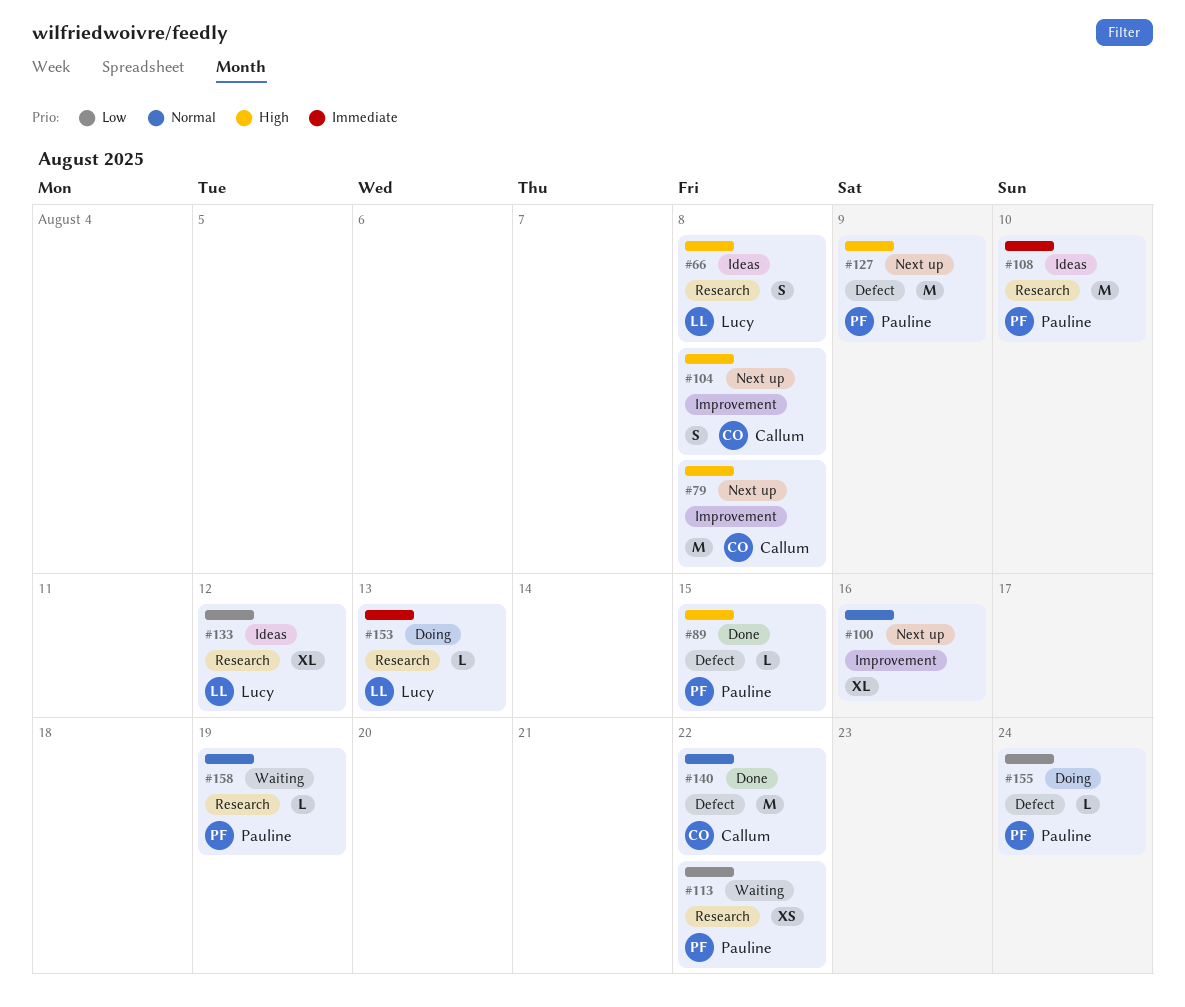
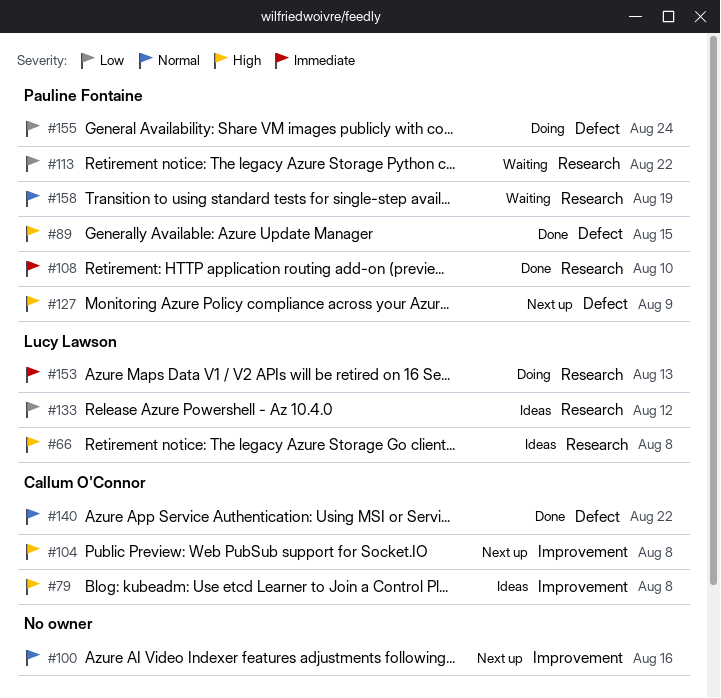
#79, status: Next up -> Ideas
#108, status: Ideas -> Done

